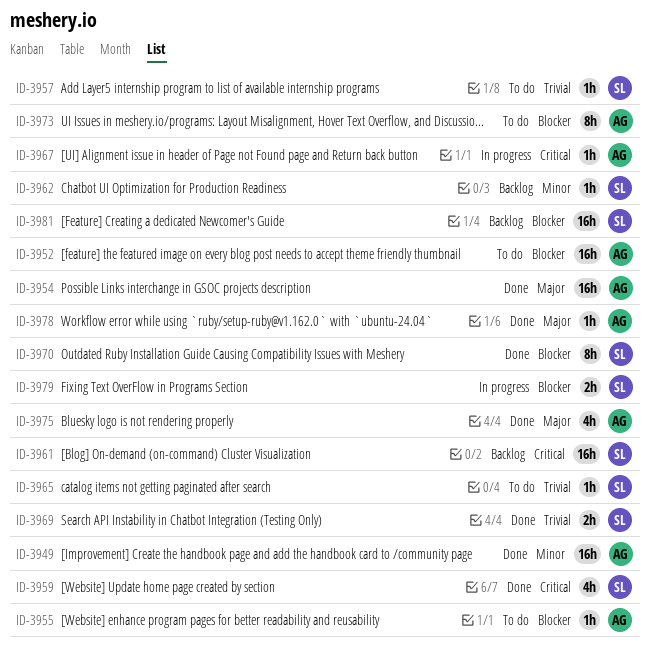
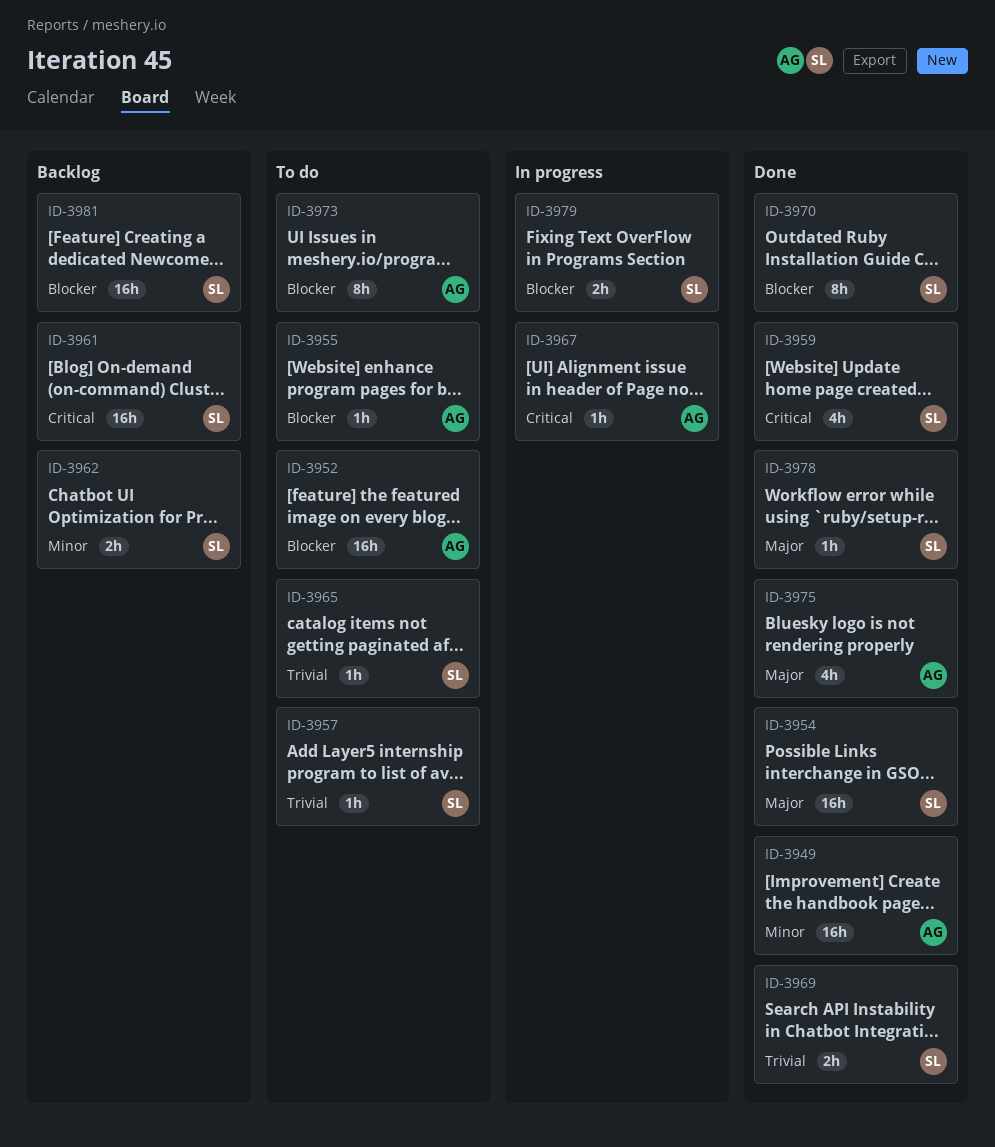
ID-3954, owner: AG -> SL
ID-3962, estimate: 1h -> 2h
ID-3978, owner: AG -> SL

